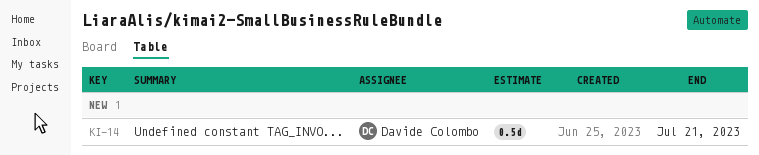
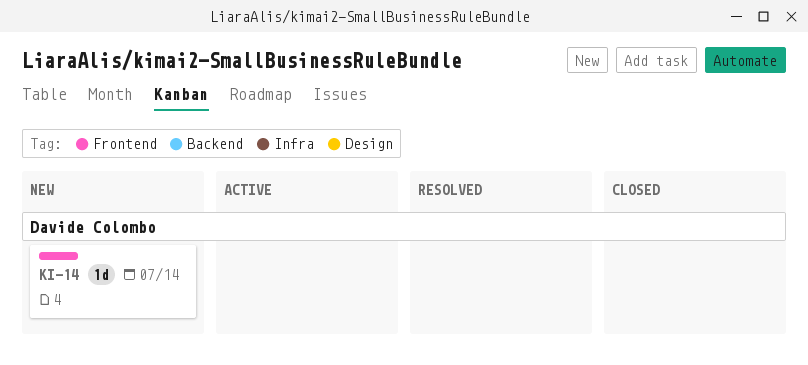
KI-14, estimate: 0.5d -> 1d
KI-14, due: Jul 21 -> Jul 14

